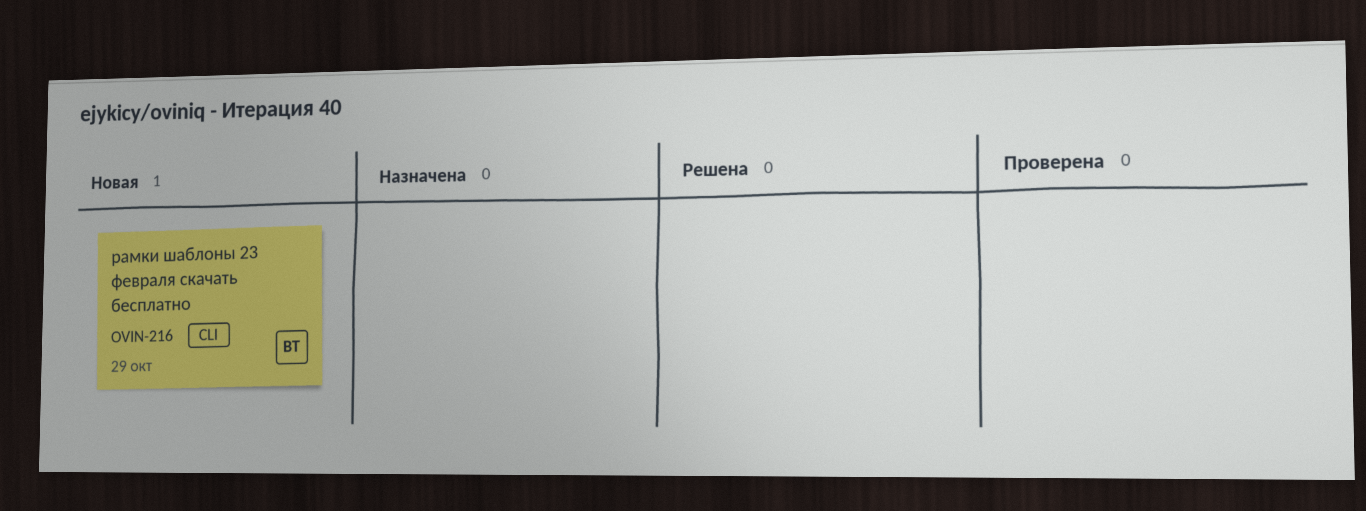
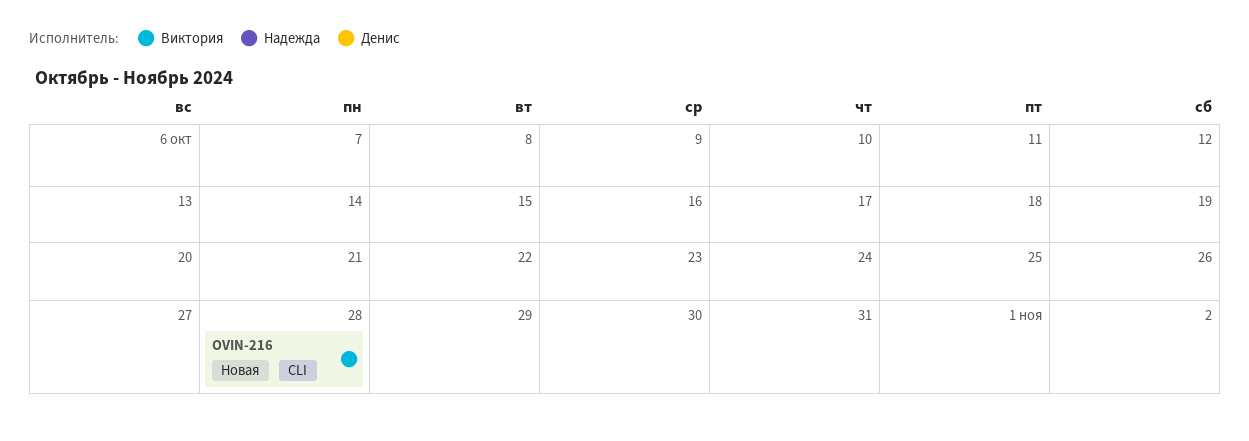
OVIN-216, due: Oct 29 -> Oct 28

